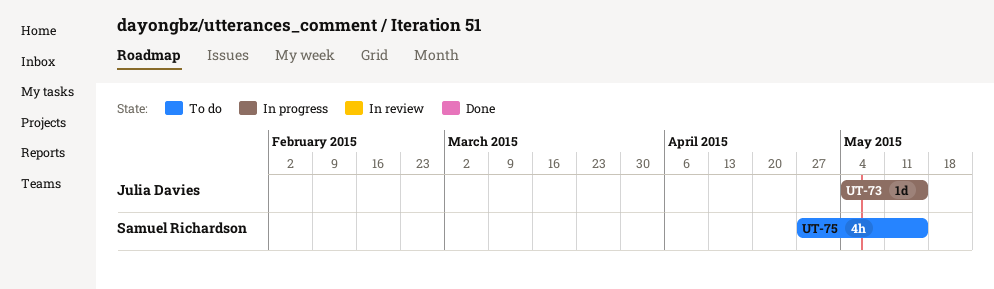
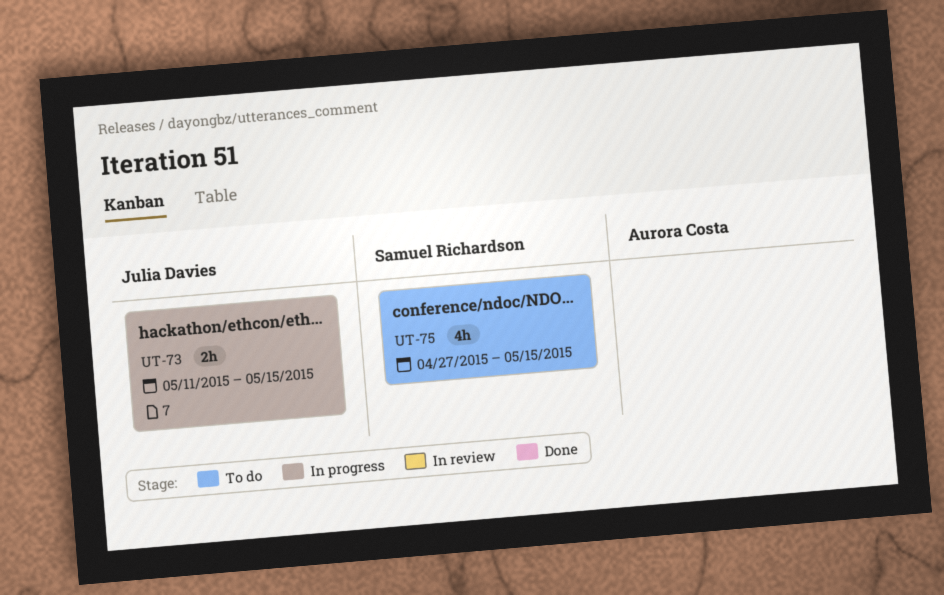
UT-73, estimate: 1d -> 2h
UT-73, start: May 4 -> May 11

